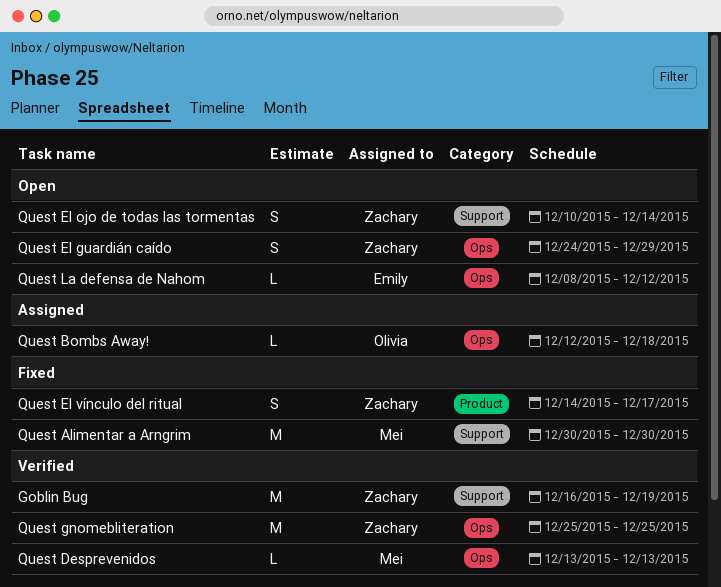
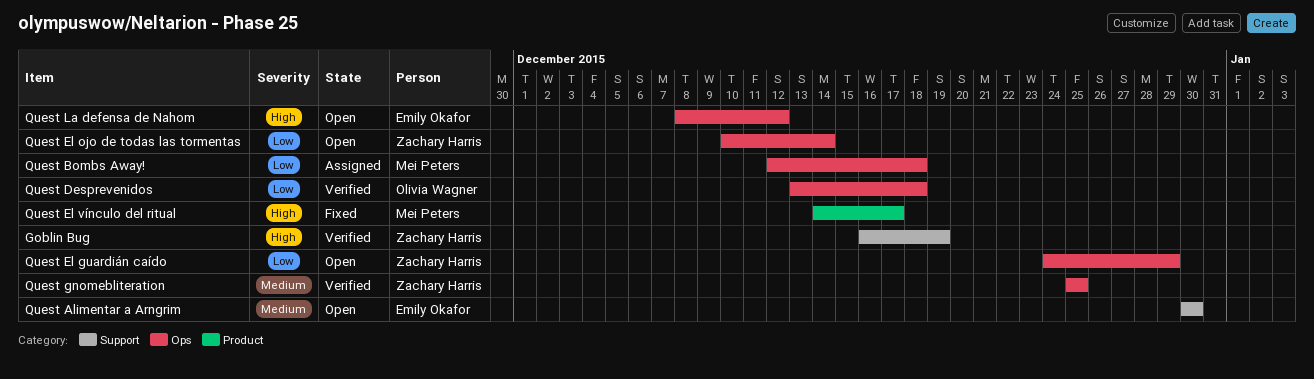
Quest Alimentar a Arngrim, status: Fixed -> Open
Quest Alimentar a Arngrim, owner: Mei Peters -> Emily Okafor
Quest Bombs Away!, owner: Olivia Wagner -> Mei Peters
Quest Desprevenidos, owner: Mei Peters -> Olivia Wagner
Quest Desprevenidos, due: Dec 13 -> Dec 18
Quest El ojo de todas las tormentas, label: Support -> Ops
Quest El vínculo del ritual, owner: Zachary Harris -> Mei Peters

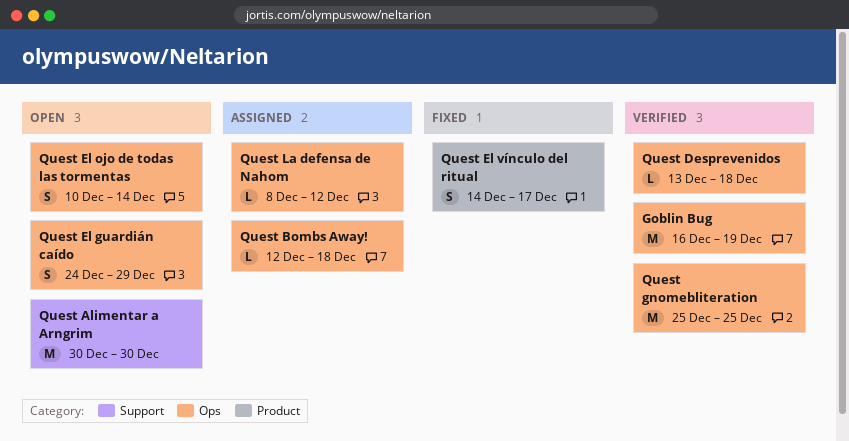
Goblin Bug, label: Support -> Ops
Quest La defensa de Nahom, status: Open -> Assigned

